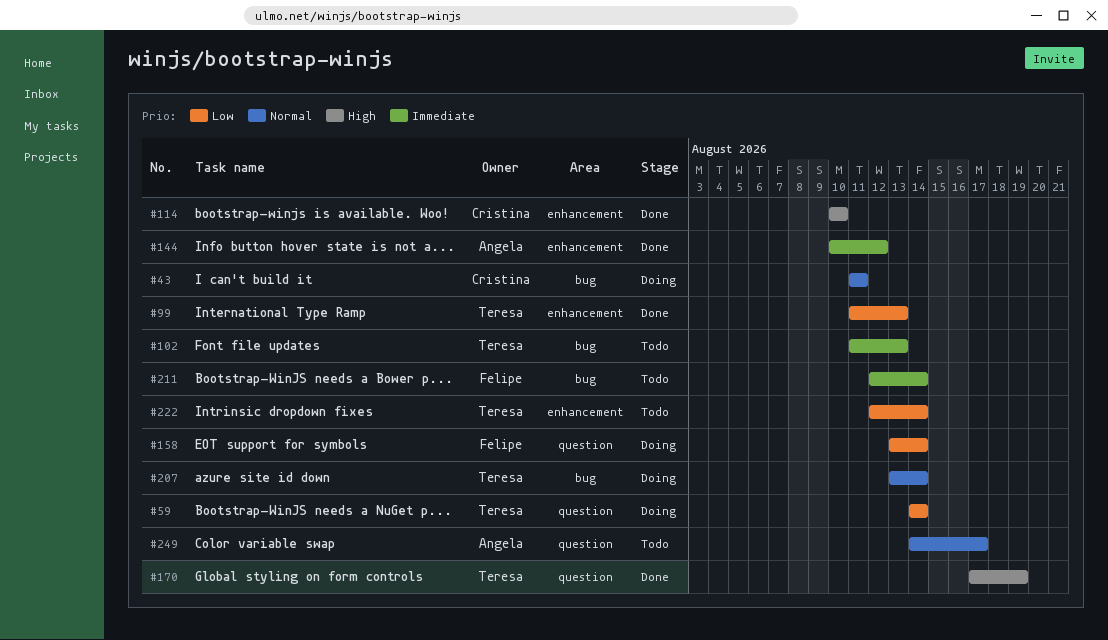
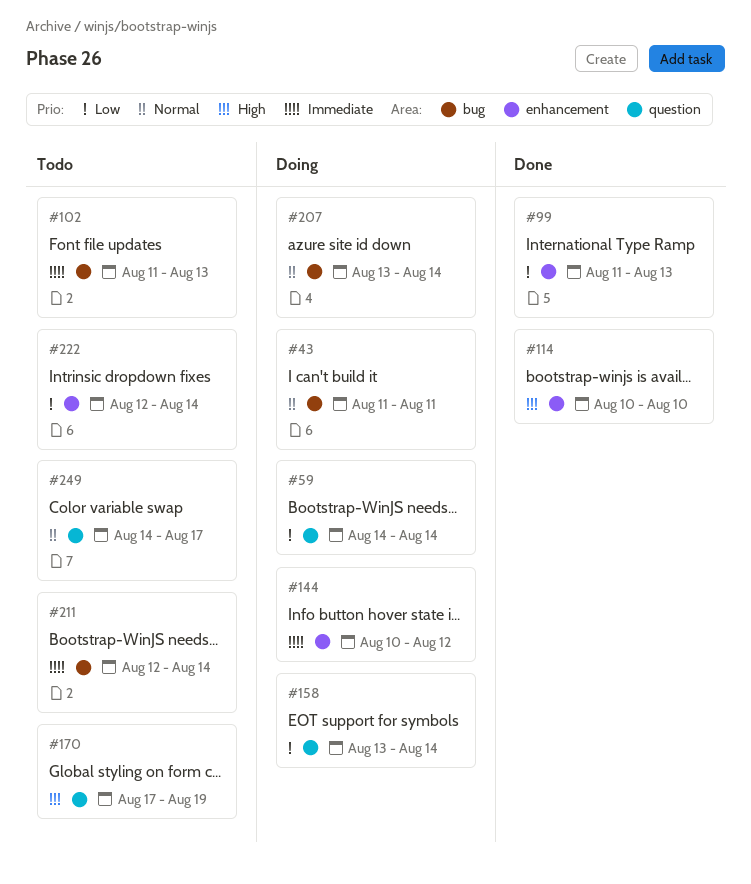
#144, status: Done -> Doing
#170, status: Done -> Todo

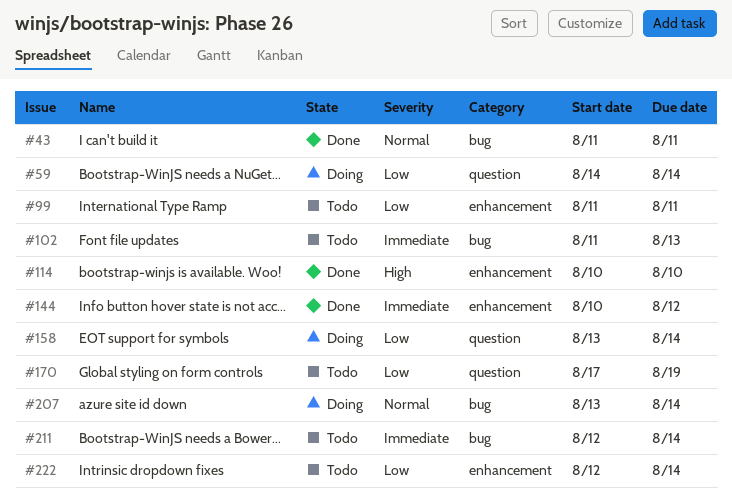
#43, status: Doing -> Done
#99, status: Done -> Todo
#99, due: Aug 13 -> Aug 11
#144, status: Doing -> Done
#170, priority: High -> Low
#249: present -> none

